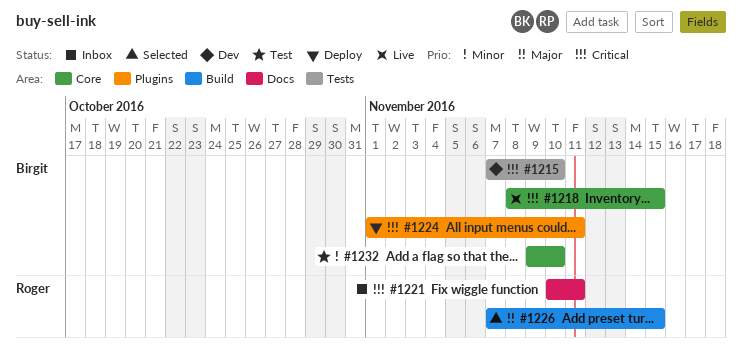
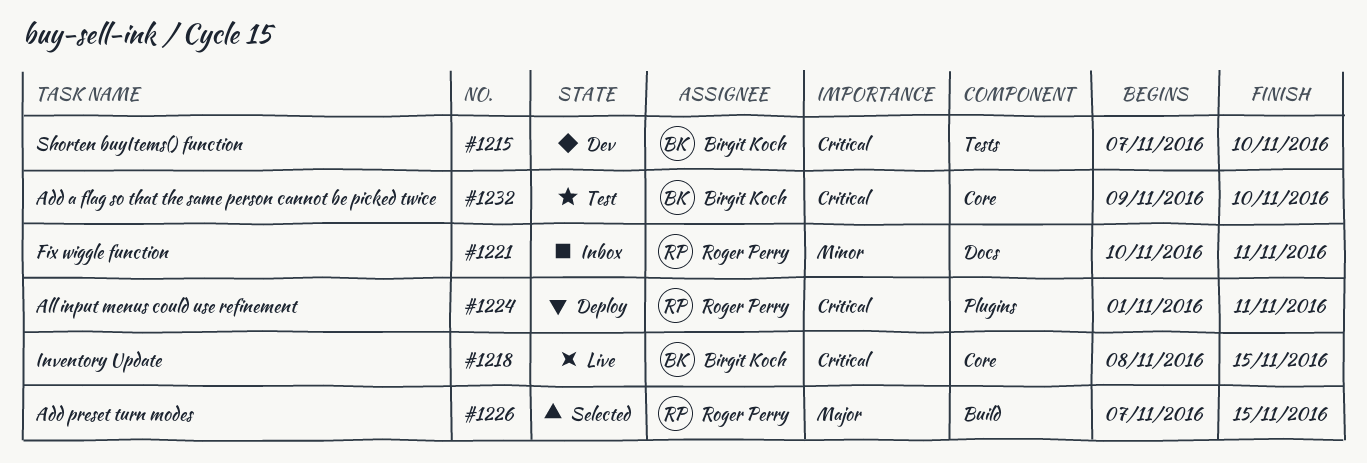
#1221, priority: Critical -> Minor
#1224, owner: Birgit Koch -> Roger Perry
#1232, priority: Minor -> Critical

